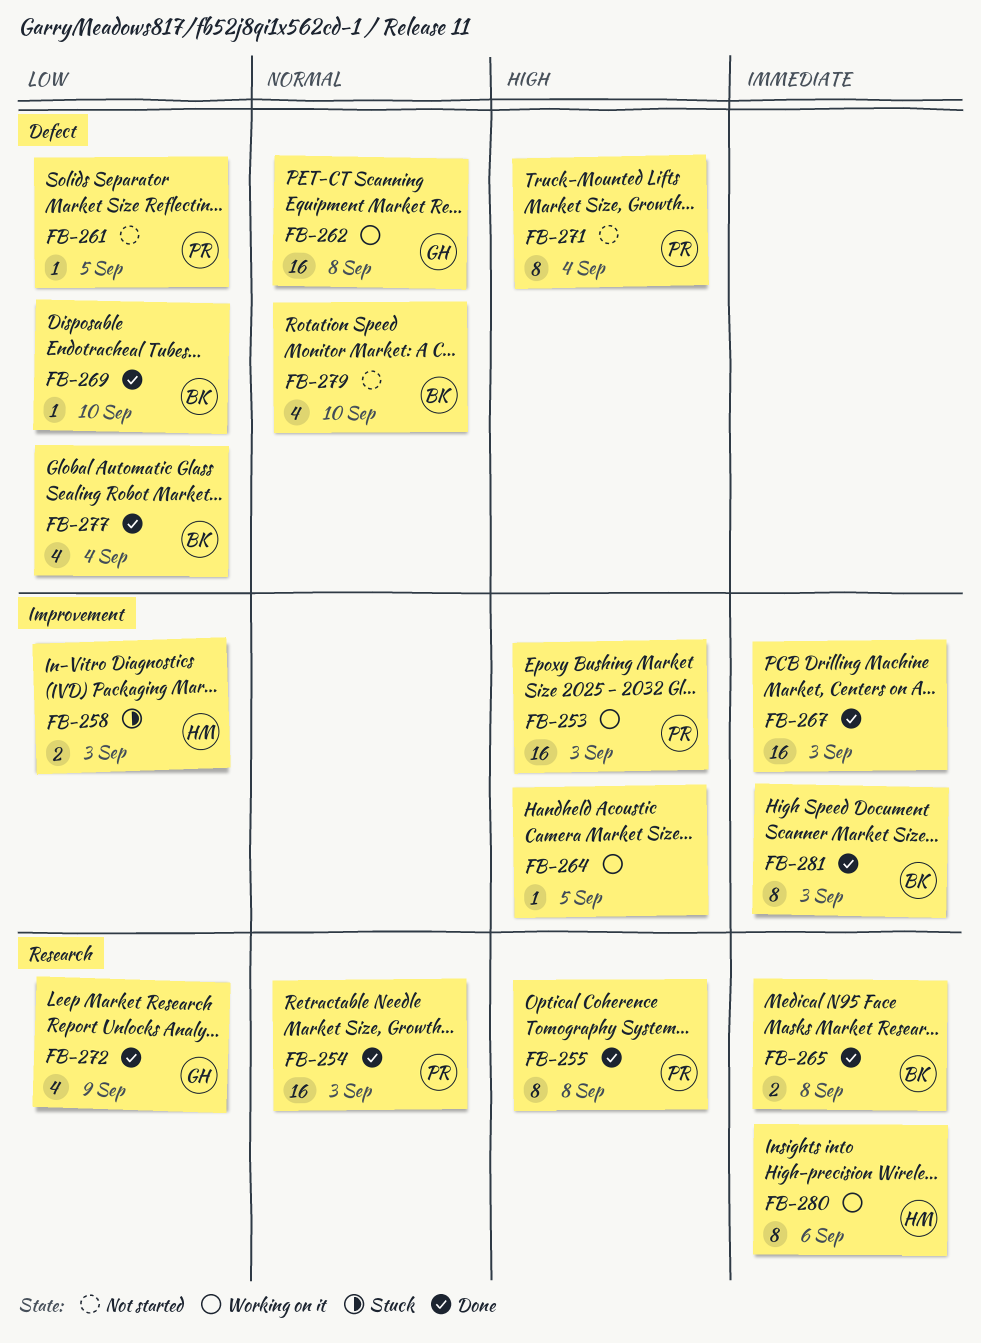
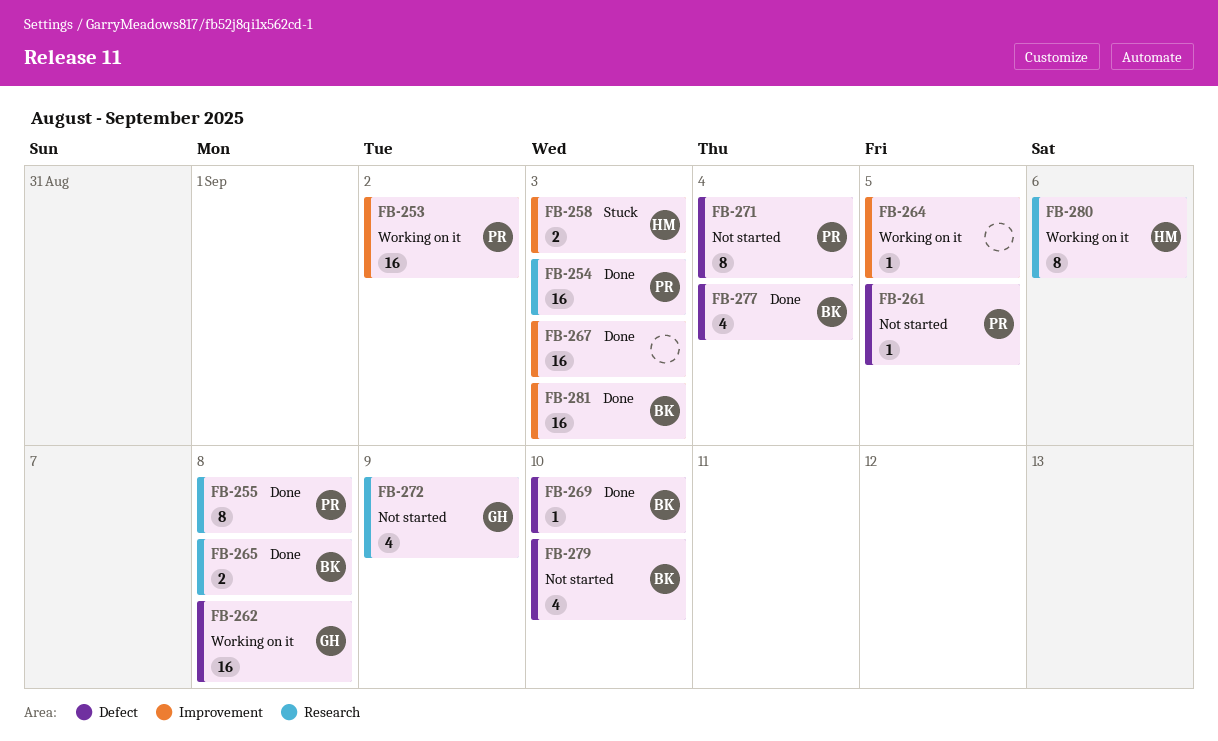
FB-253, due: Sep 3 -> Sep 2
FB-272, status: Done -> Not started
FB-281, estimate: 8 -> 16

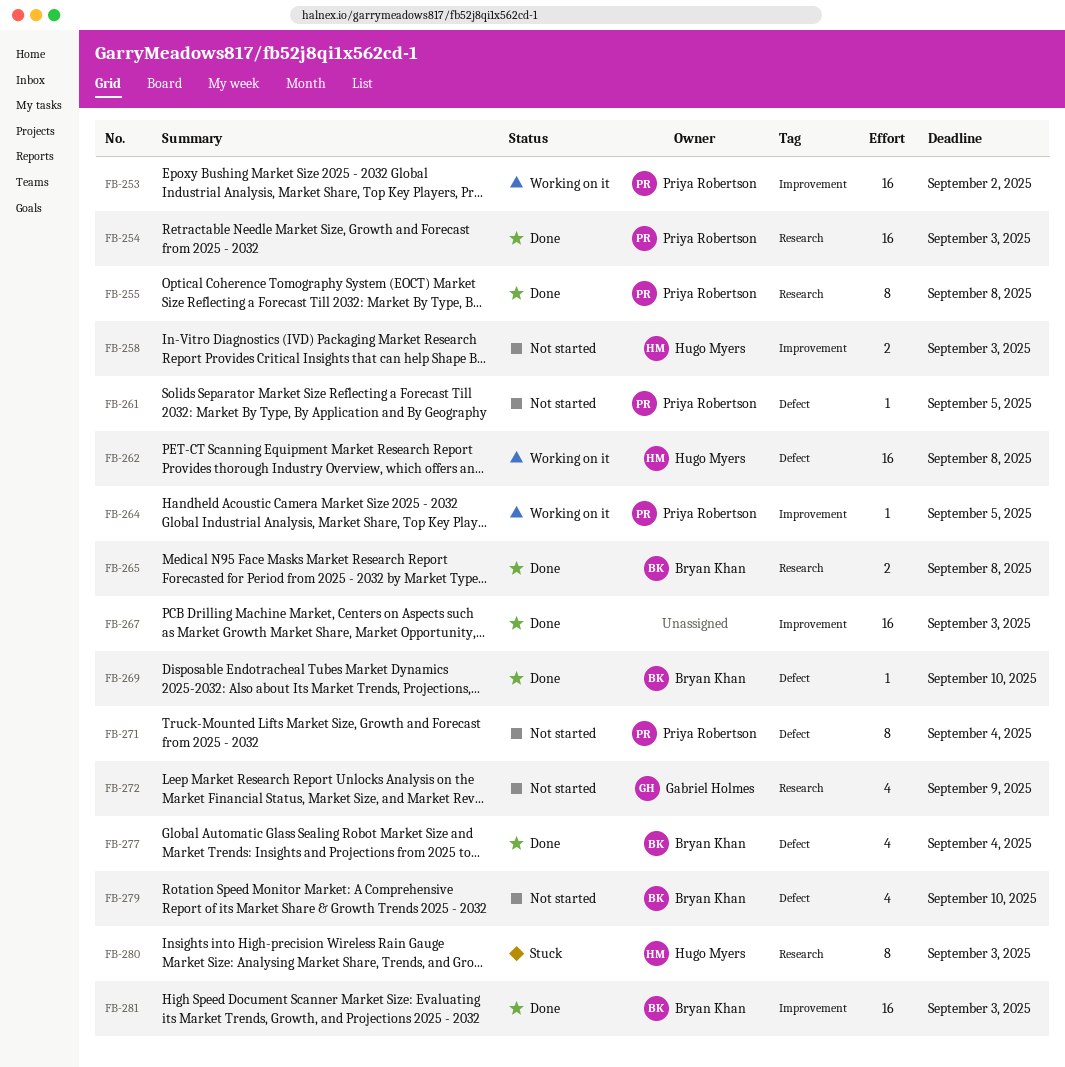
FB-258, status: Stuck -> Not started
FB-262, owner: Gabriel Holmes -> Hugo Myers
FB-264, owner: none -> Priya Robertson
FB-280, status: Working on it -> Stuck
FB-280, due: Sep 6 -> Sep 3

